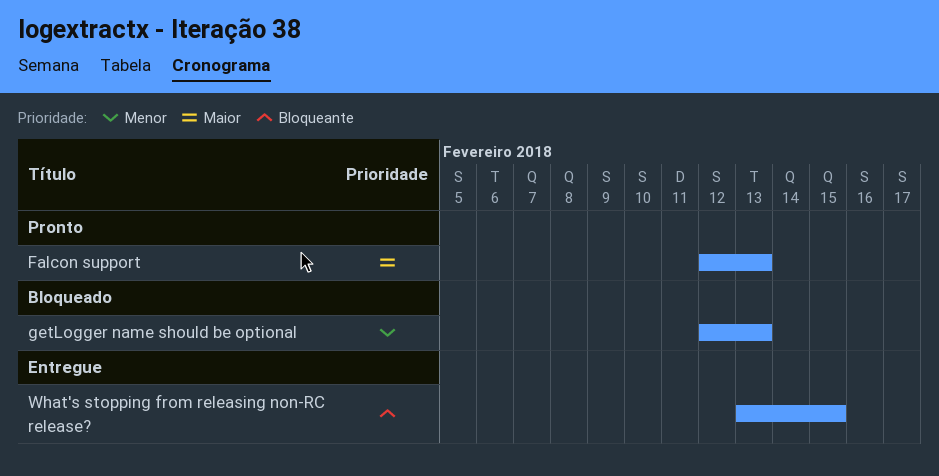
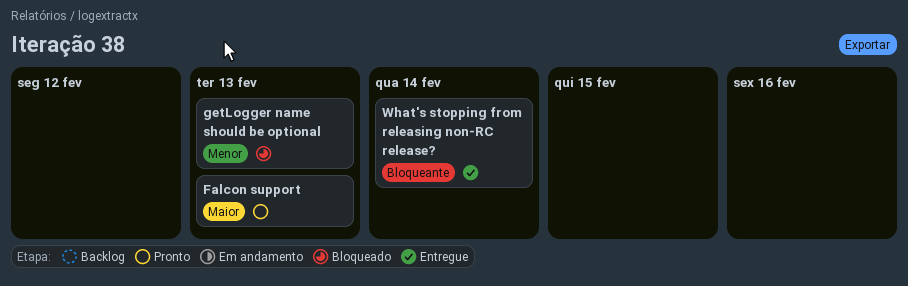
What's stopping from releasing non-RC release?, due: Feb 15 -> Feb 14

